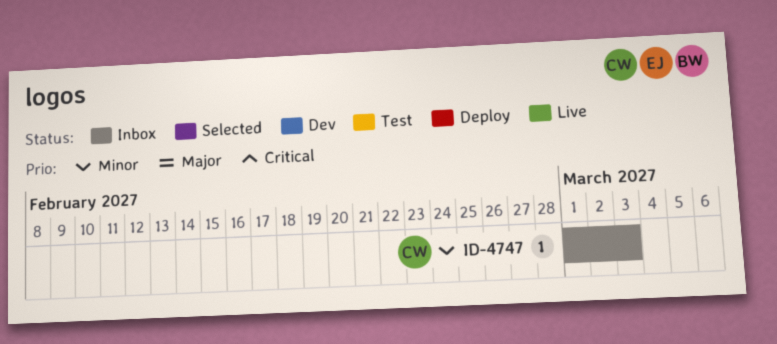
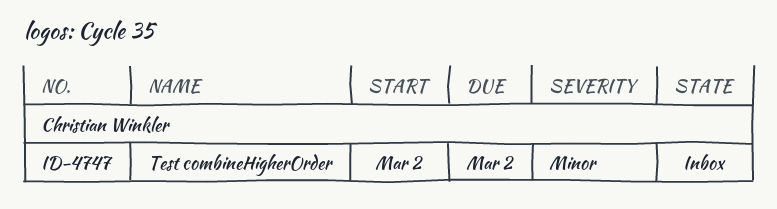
ID-4747, start: Mar 1 -> Mar 2
ID-4747, due: Mar 3 -> Mar 2

